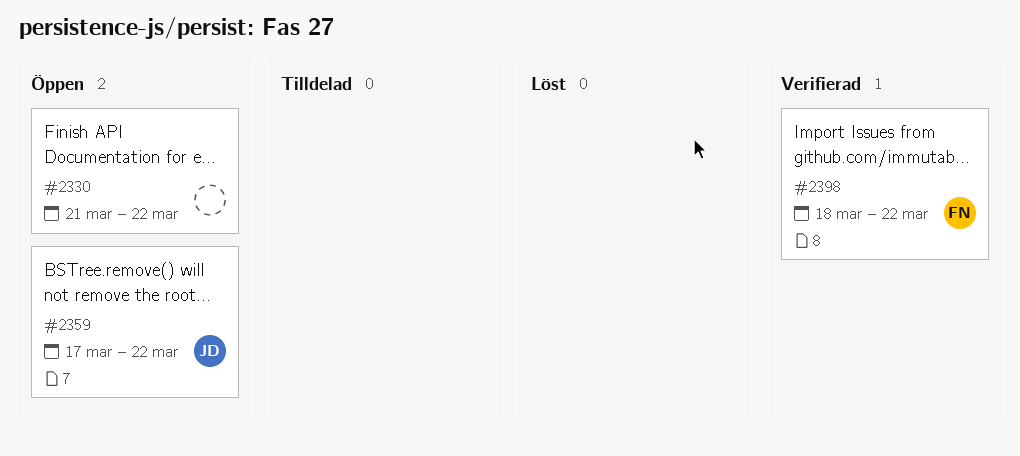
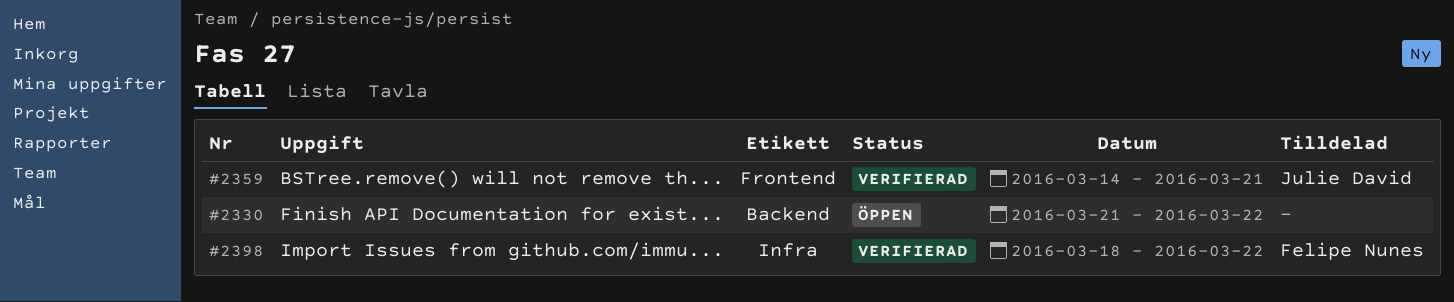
#2359, status: Öppen -> Verifierad
#2359, start: Mar 17 -> Mar 14
#2359, due: Mar 22 -> Mar 21

